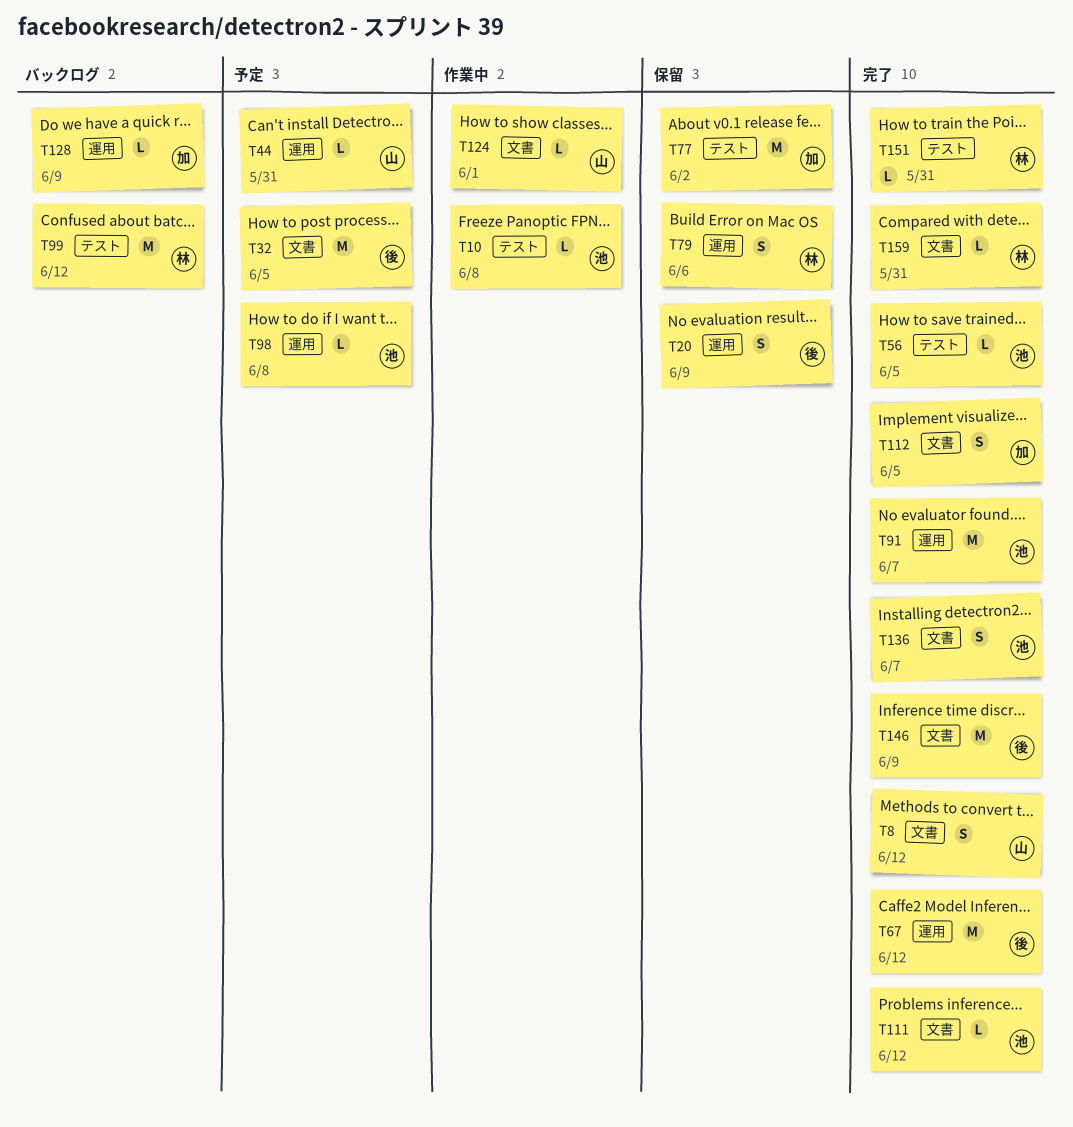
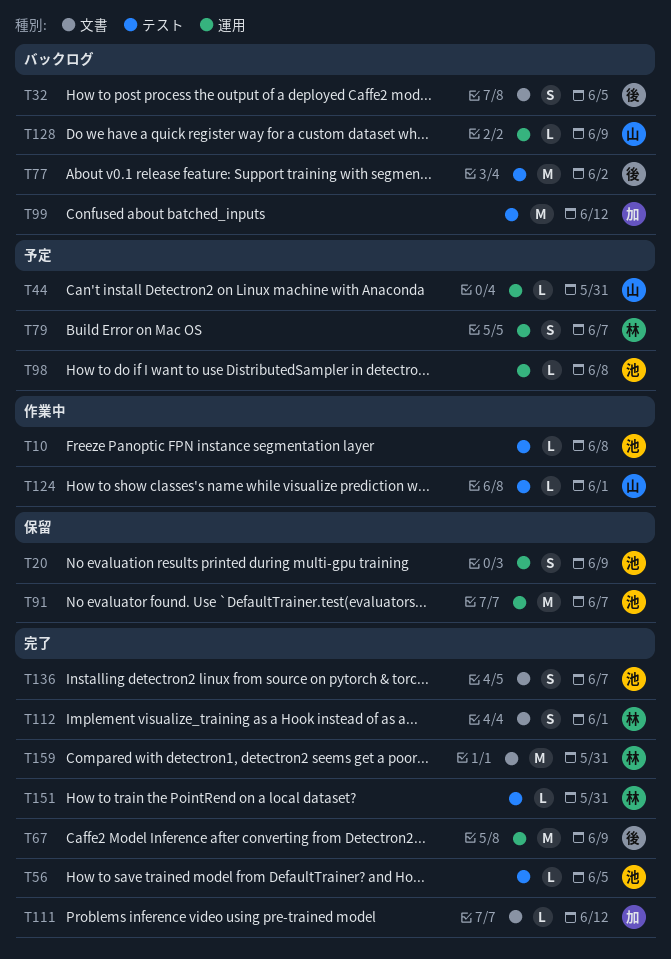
T8: present -> none
T20, owner: 後 -> 池
T32, status: 予定 -> バックログ
T32, estimate: M -> S
T67, due: Jun 12 -> Jun 9
T77, status: 保留 -> バックログ
T77, owner: 加 -> 後
T79, status: 保留 -> 予定
T79, due: Jun 6 -> Jun 7
T91, status: 完了 -> 保留
T99, owner: 林 -> 加
T111, owner: 池 -> 加
T112, owner: 加 -> 林
T112, due: Jun 5 -> Jun 1
T124, label: 文書 -> テスト
T128, owner: 加 -> 山
T146: present -> none
T159, estimate: L -> M

